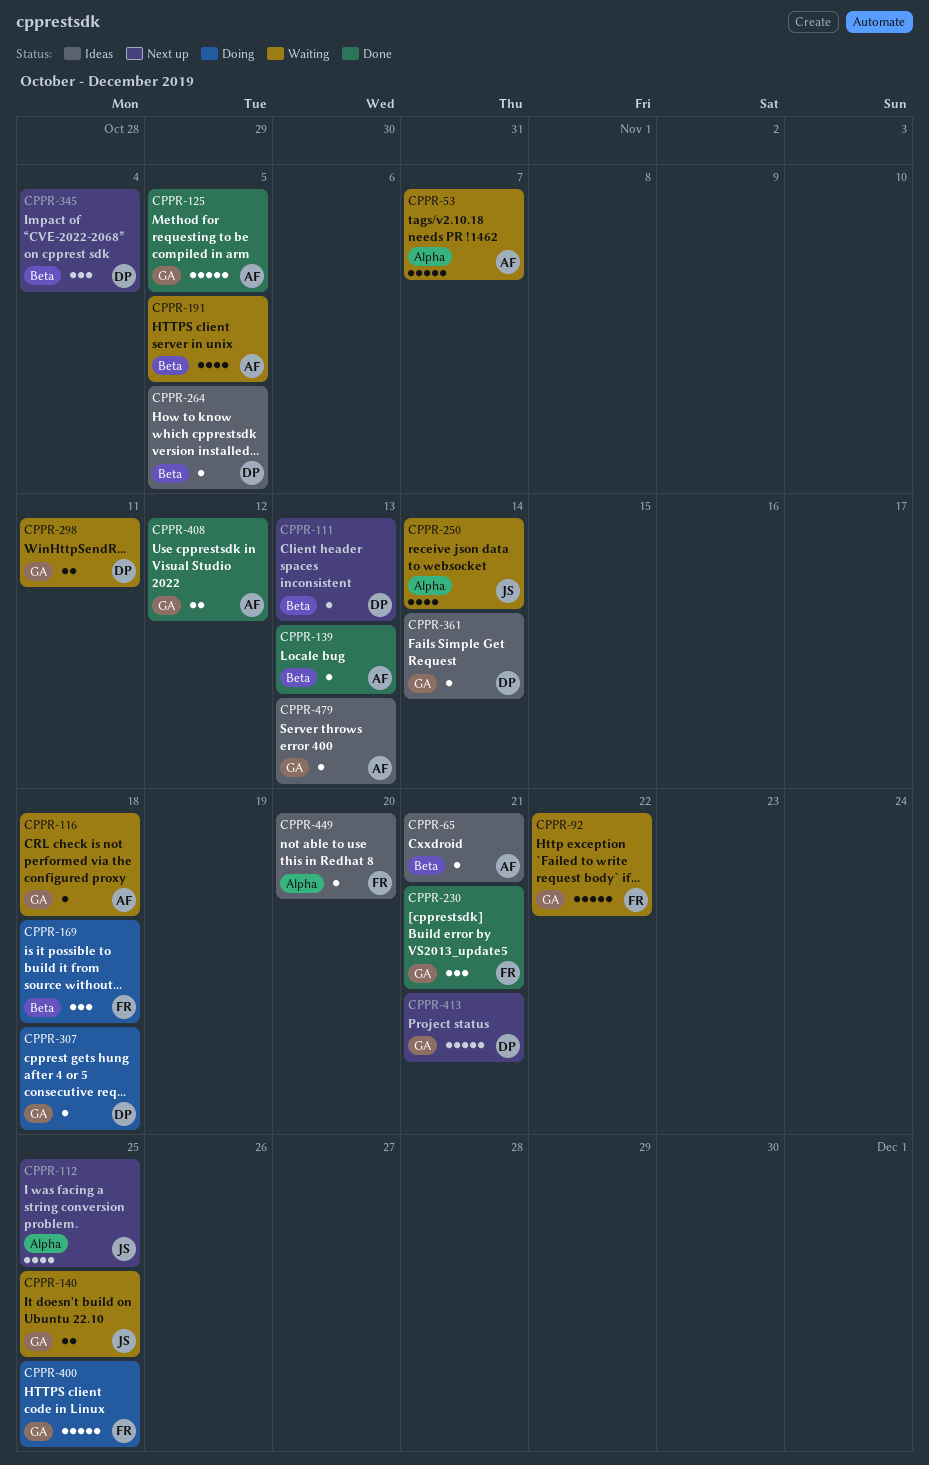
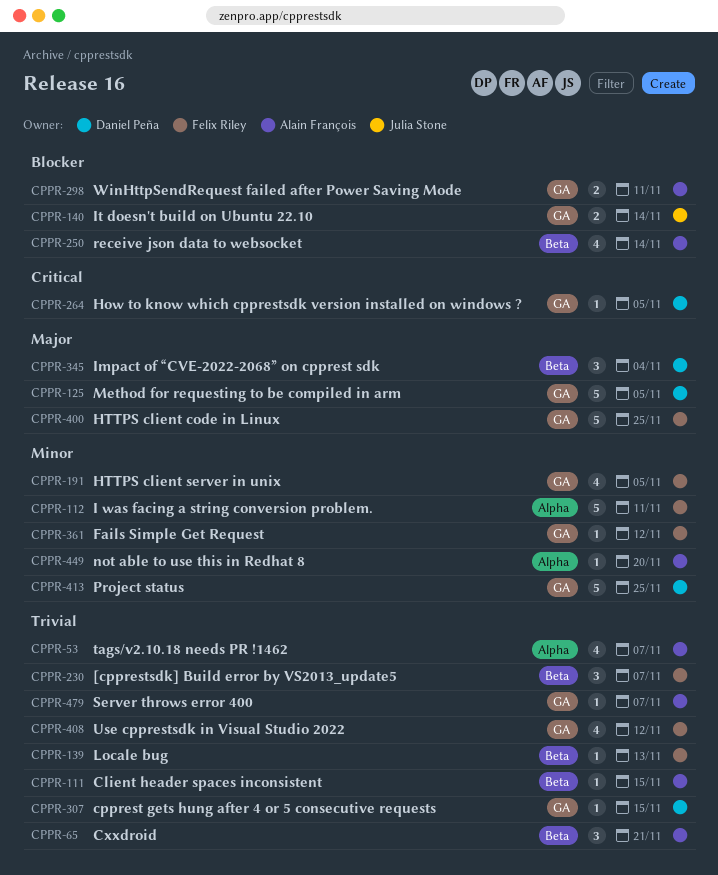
CPPR-53, estimate: 5 -> 4
CPPR-65, estimate: 1 -> 3
CPPR-92: present -> none
CPPR-111, owner: Daniel Peña -> Alain François
CPPR-111, due: Nov 13 -> Nov 15
CPPR-112, owner: Julia Stone -> Felix Riley
CPPR-112, estimate: 4 -> 5
CPPR-112, due: Nov 25 -> Nov 11
CPPR-116: present -> none
CPPR-125, owner: Alain François -> Daniel Peña
CPPR-139, owner: Alain François -> Felix Riley
CPPR-140, due: Nov 25 -> Nov 14
CPPR-169: present -> none
CPPR-191, owner: Alain François -> Felix Riley
CPPR-191, label: Beta -> GA
CPPR-230, label: GA -> Beta
CPPR-230, due: Nov 21 -> Nov 7
CPPR-250, owner: Julia Stone -> Alain François
CPPR-250, label: Alpha -> Beta
CPPR-264, label: Beta -> GA
CPPR-298, owner: Daniel Peña -> Alain François
CPPR-307, due: Nov 18 -> Nov 15
CPPR-361, owner: Daniel Peña -> Felix Riley
CPPR-361, due: Nov 14 -> Nov 12
CPPR-408, owner: Alain François -> Felix Riley
CPPR-408, estimate: 2 -> 4
CPPR-413, due: Nov 21 -> Nov 25
CPPR-449, owner: Felix Riley -> Alain François
CPPR-479, due: Nov 13 -> Nov 7

